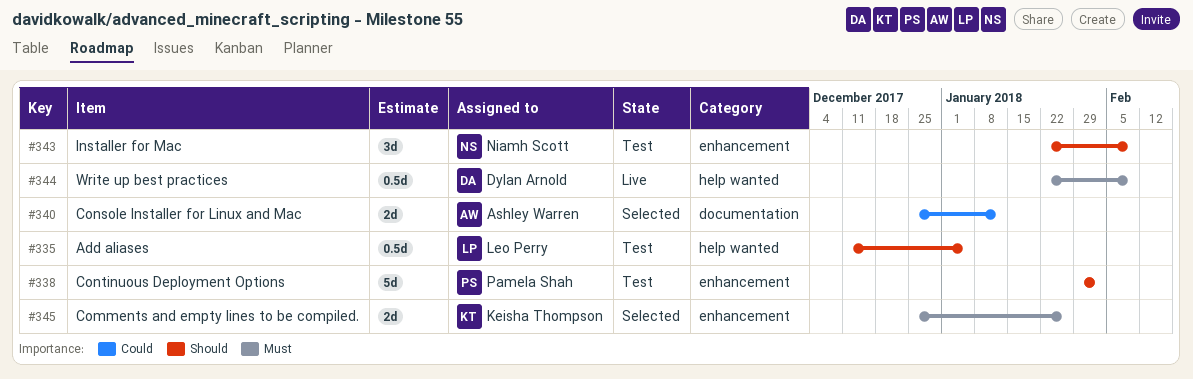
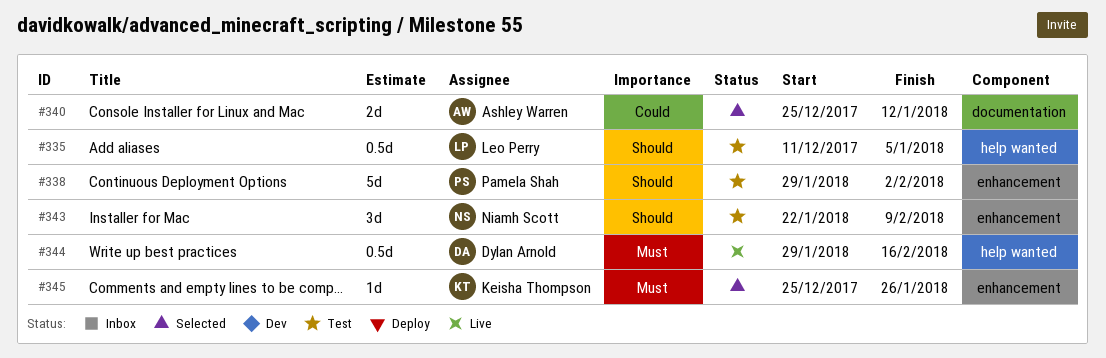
#344, start: Jan 22 -> Jan 29
#344, due: Feb 9 -> Feb 16
#345, estimate: 2d -> 1d

